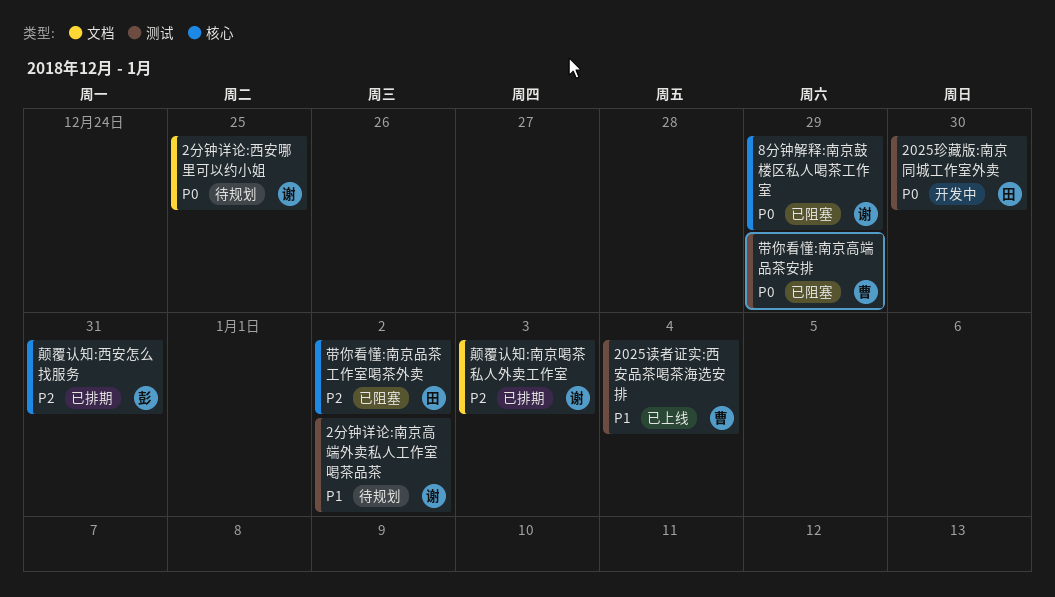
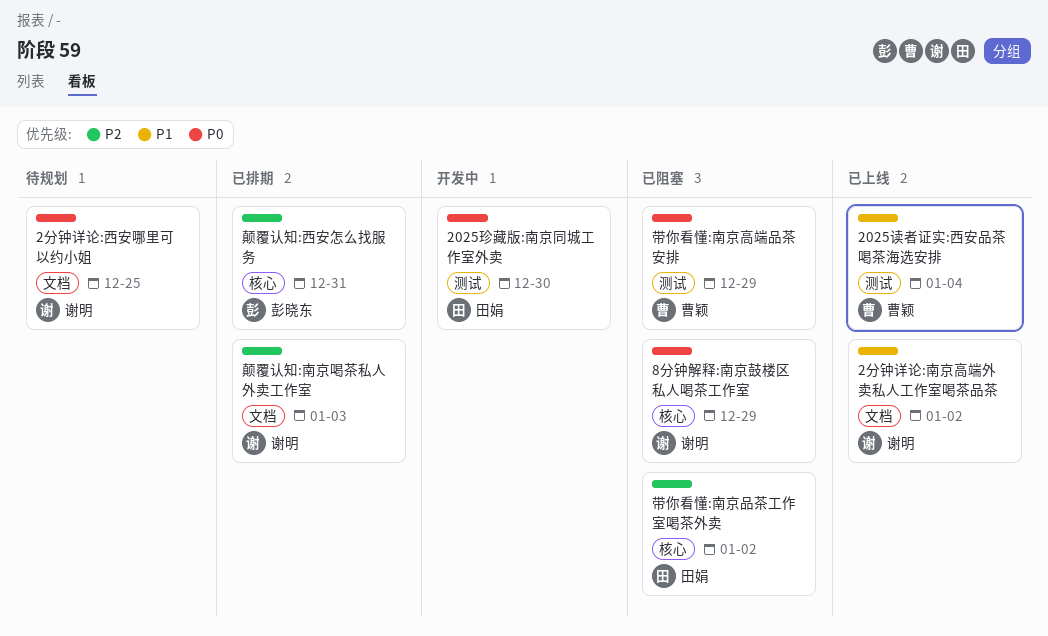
2分钟详论:南京高端外卖私人工作室喝茶品茶, status: 待规划 -> 已上线
2分钟详论:南京高端外卖私人工作室喝茶品茶, label: 测试 -> 文档

